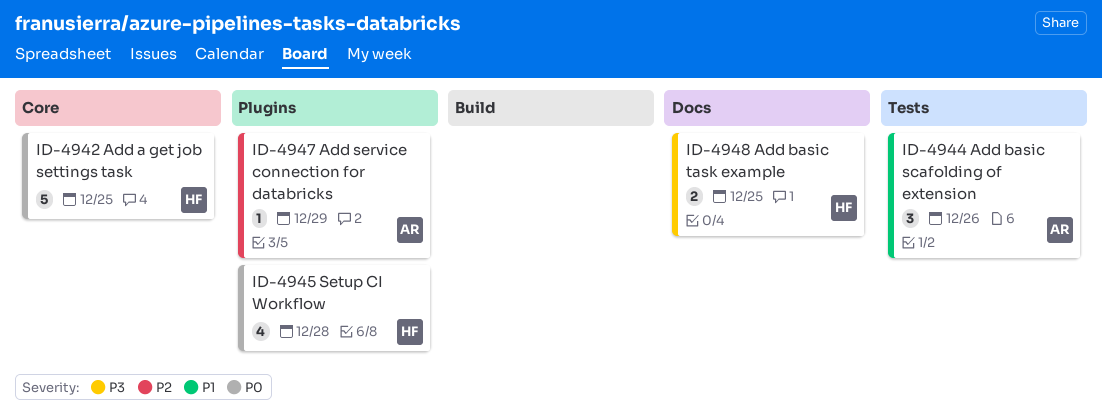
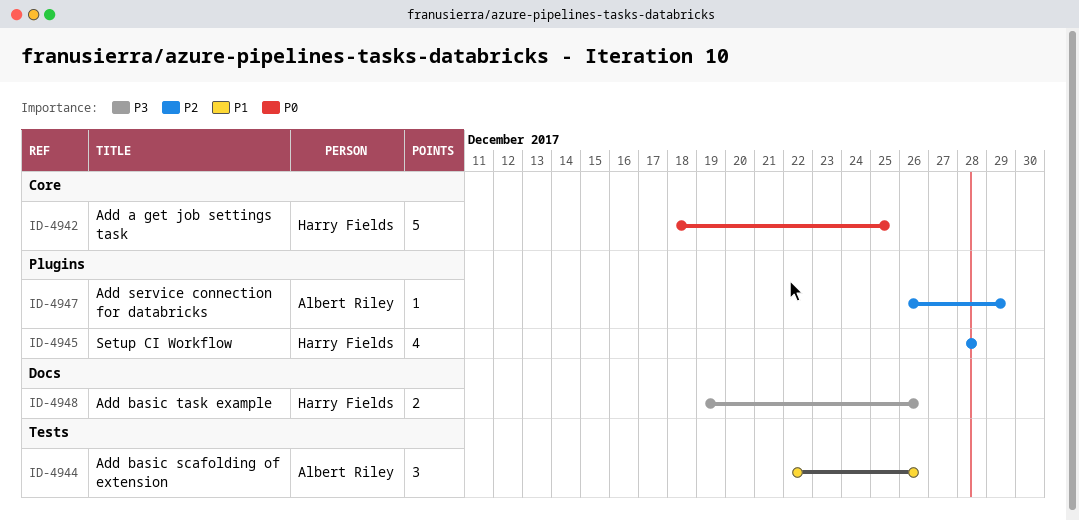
ID-4945, priority: P0 -> P2
ID-4948, due: Dec 25 -> Dec 26

